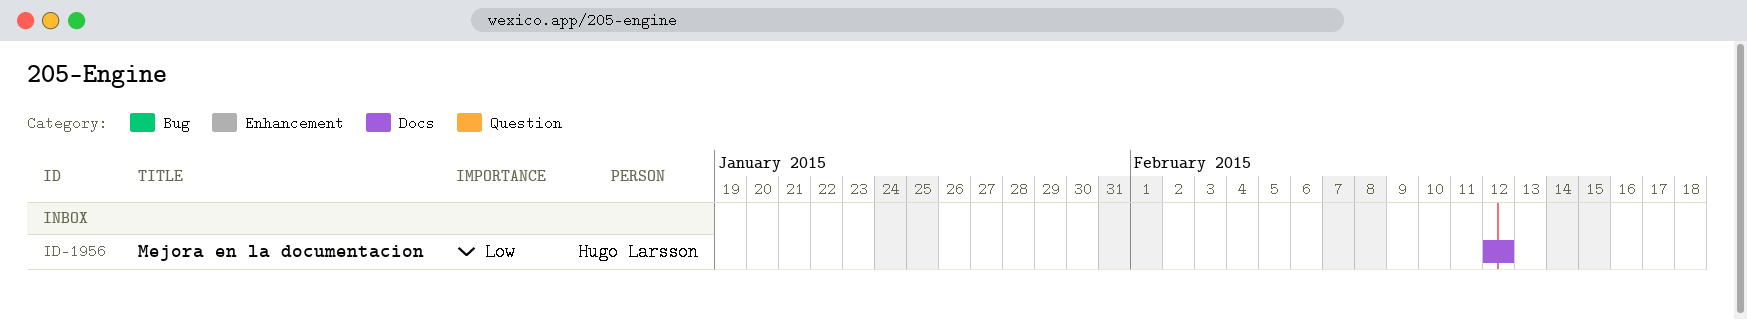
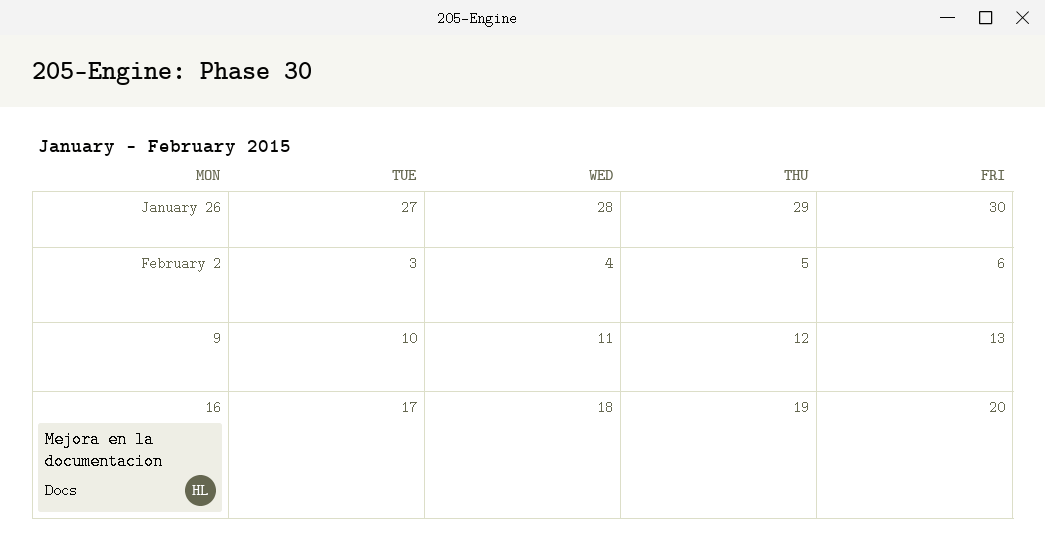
Mejora en la documentacion, due: Feb 12 -> Feb 16

